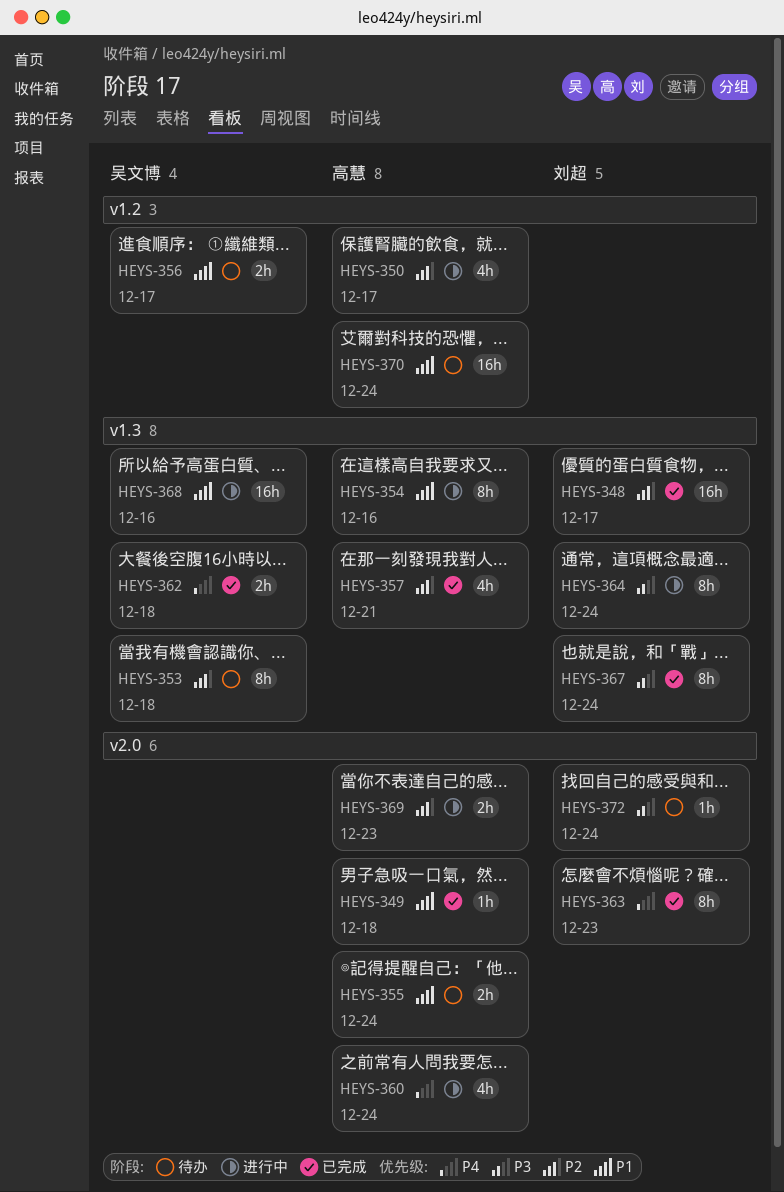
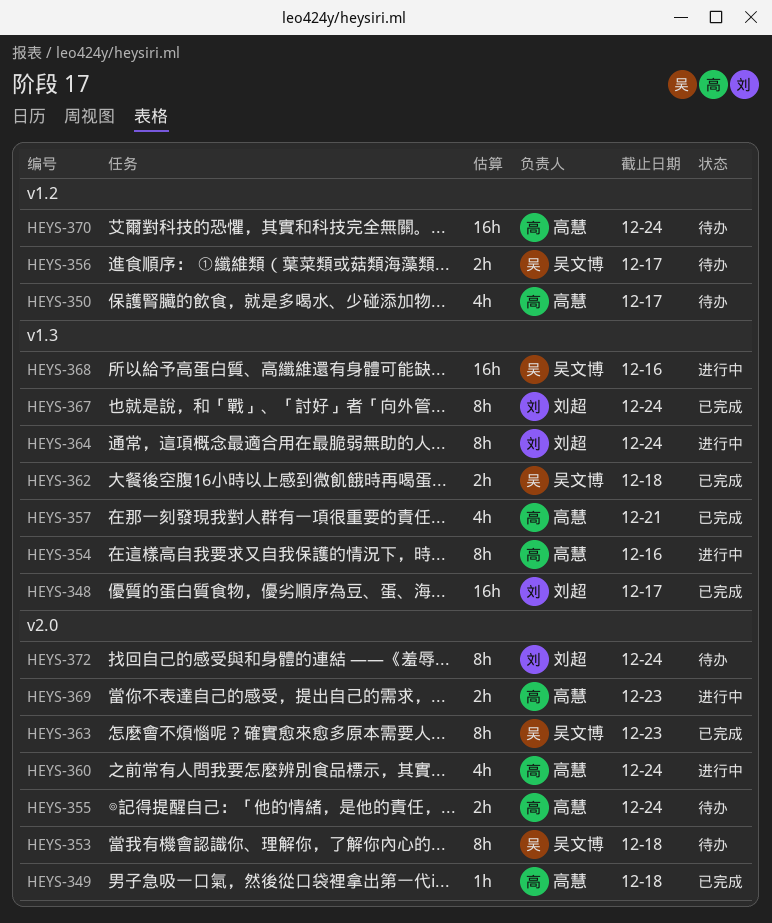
HEYS-350, status: 进行中 -> 待办
HEYS-353, label: v1.3 -> v2.0
HEYS-363, owner: 刘超 -> 吴文博
HEYS-372, estimate: 1h -> 8h

